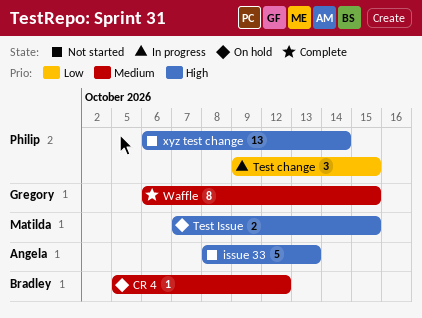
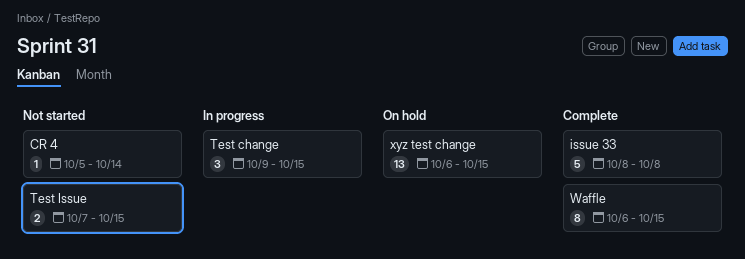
CR 4, status: On hold -> Not started
CR 4, due: Oct 12 -> Oct 14
issue 33, status: Not started -> Complete
issue 33, due: Oct 13 -> Oct 8
Test Issue, status: On hold -> Not started
xyz test change, status: Not started -> On hold
xyz test change, due: Oct 14 -> Oct 15

